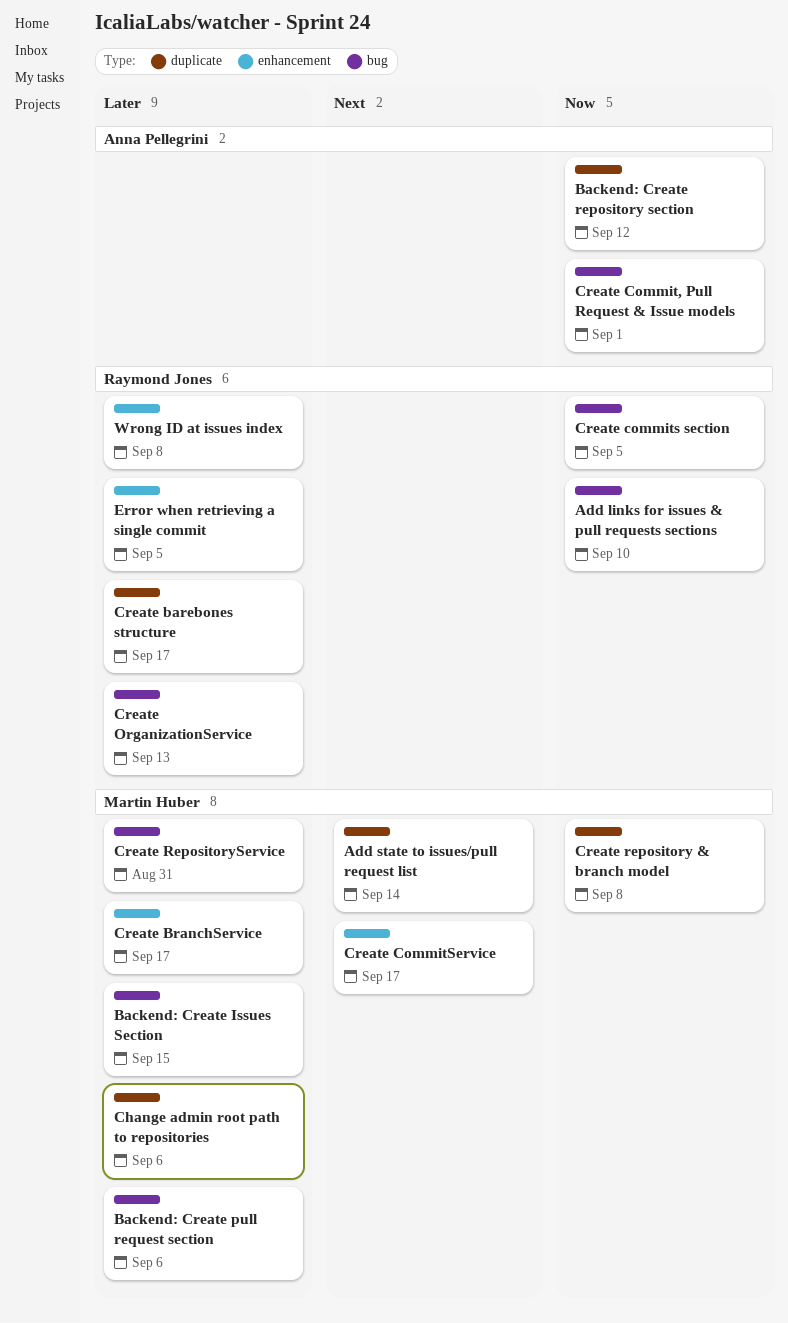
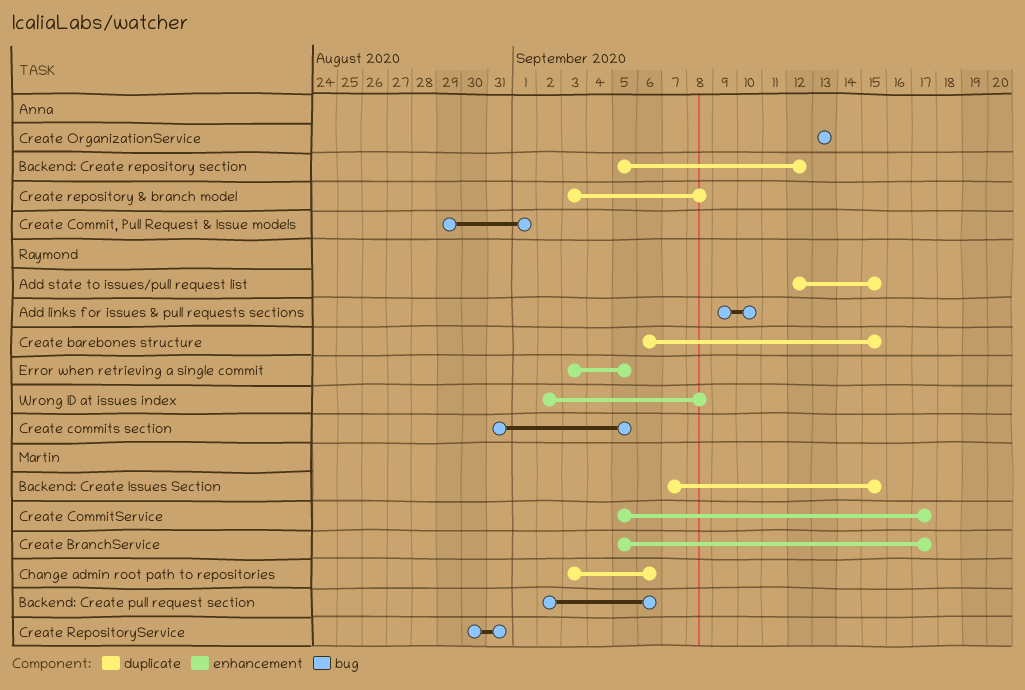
Add state to issues/pull request list, owner: Martin Huber -> Raymond Jones
Add state to issues/pull request list, due: Sep 14 -> Sep 15
Backend: Create Issues Section, label: bug -> duplicate
Create barebones structure, due: Sep 17 -> Sep 15
Create OrganizationService, owner: Raymond Jones -> Anna Pellegrini
Create repository & branch model, owner: Martin Huber -> Anna Pellegrini

